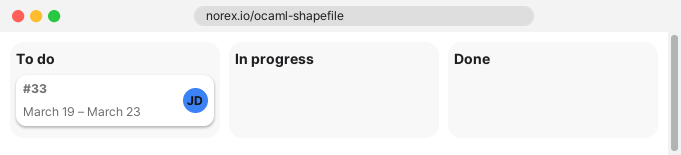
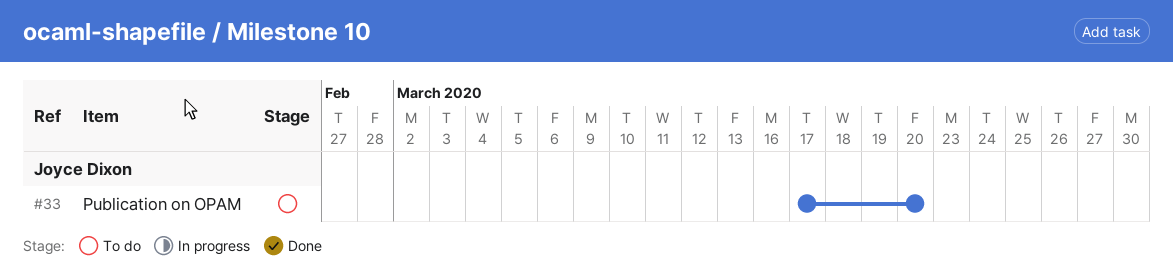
#33, start: Mar 19 -> Mar 17
#33, due: Mar 23 -> Mar 20

